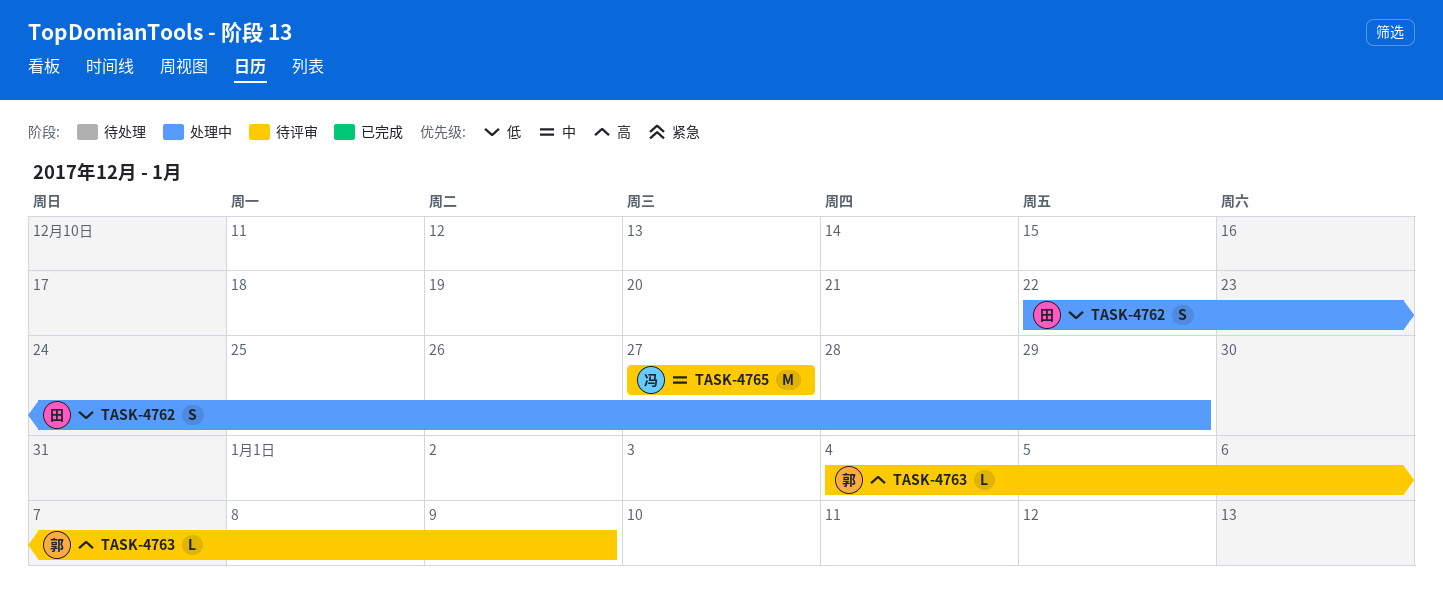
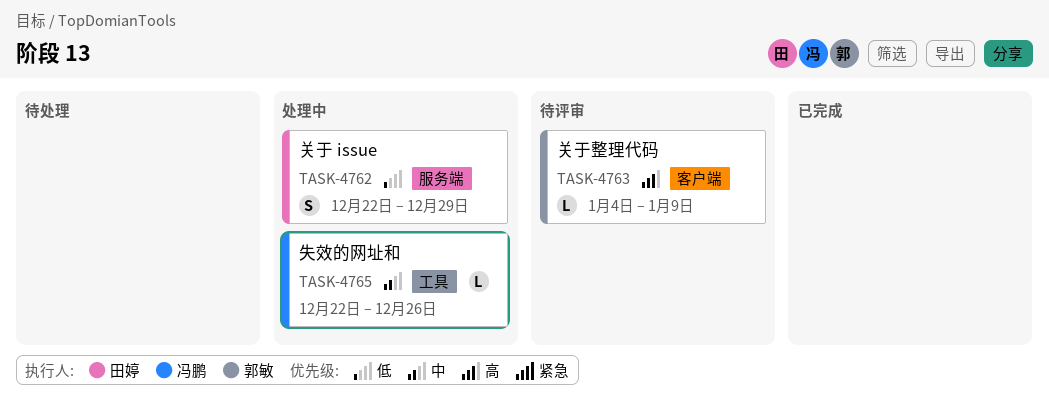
TASK-4765, status: 待评审 -> 处理中
TASK-4765, estimate: M -> L
TASK-4765, start: Dec 27 -> Dec 22
TASK-4765, due: Dec 27 -> Dec 26

